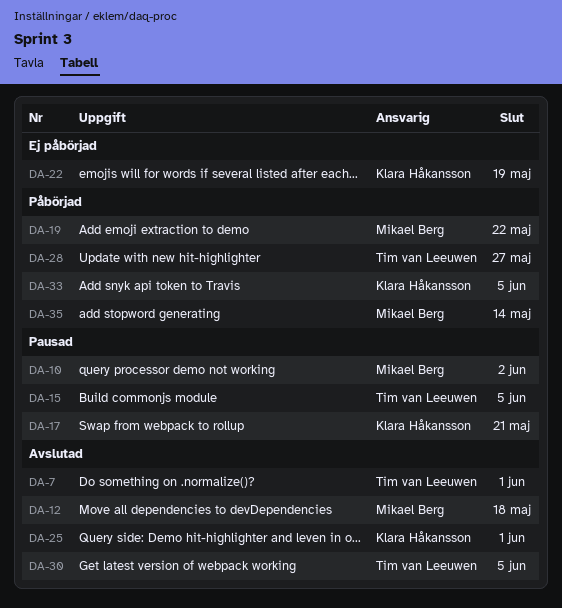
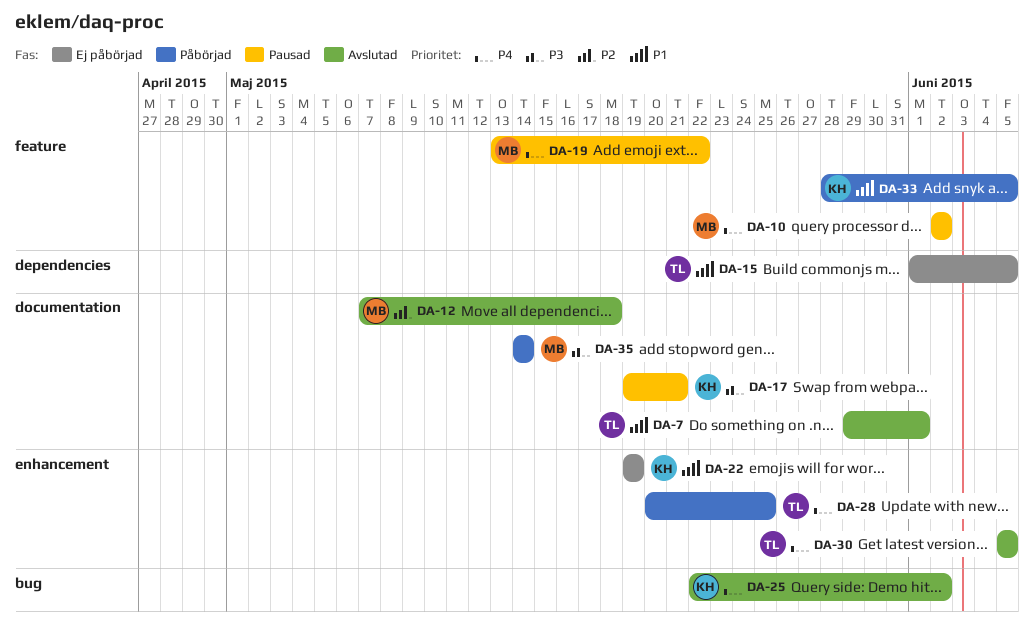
DA-15, status: Pausad -> Ej påbörjad
DA-19, status: Påbörjad -> Pausad
DA-25, due: Jun 1 -> Jun 2
DA-28, due: May 27 -> May 25

